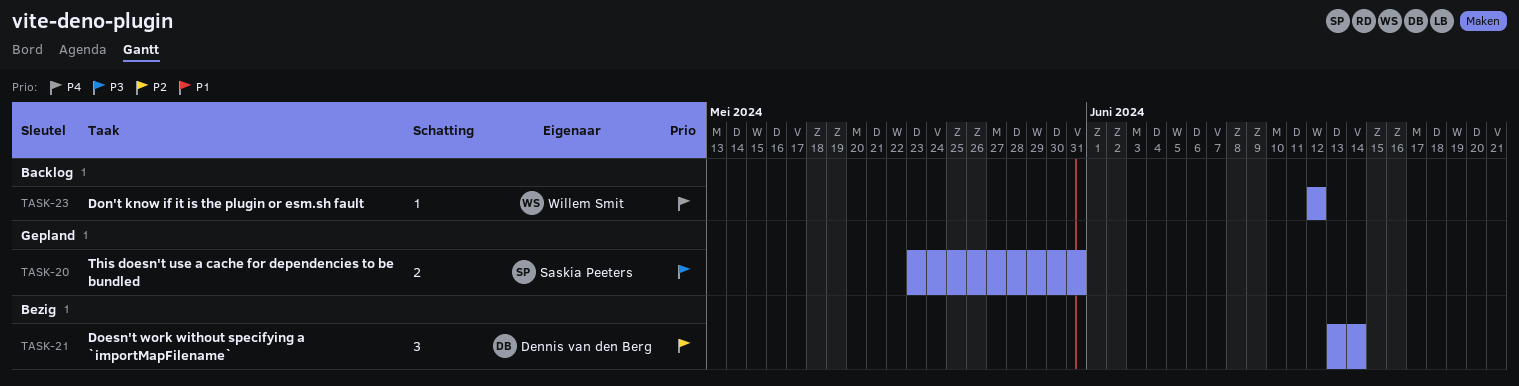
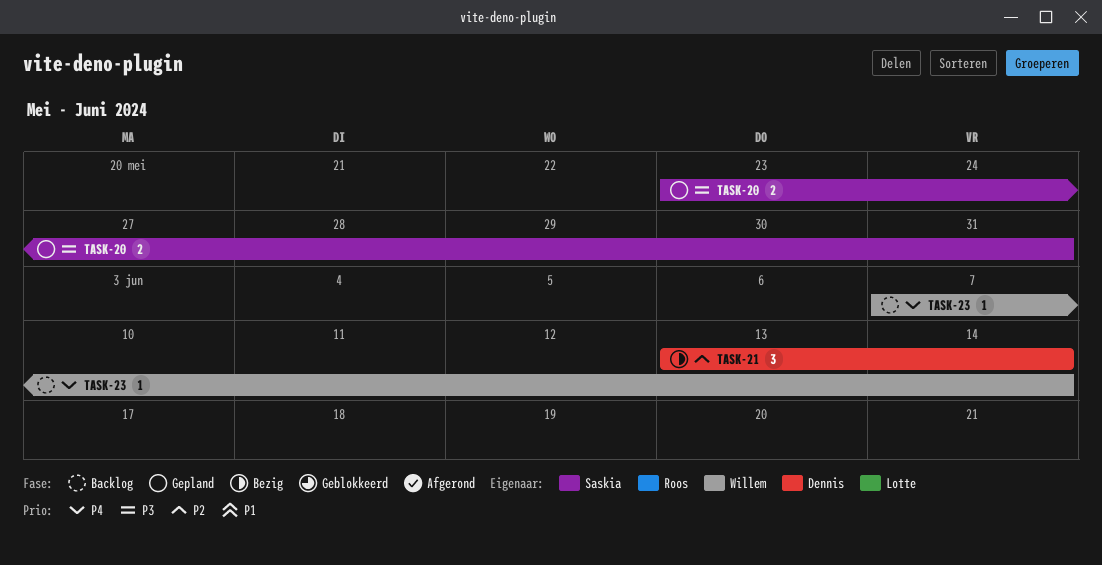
TASK-23, start: Jun 12 -> Jun 7
TASK-23, due: Jun 12 -> Jun 14

